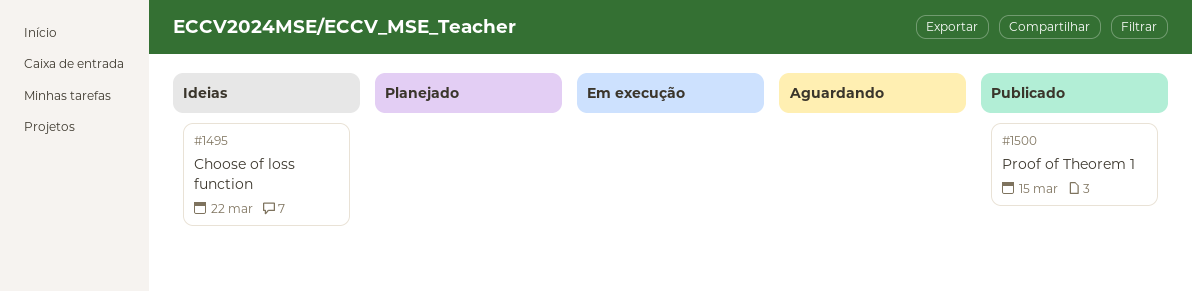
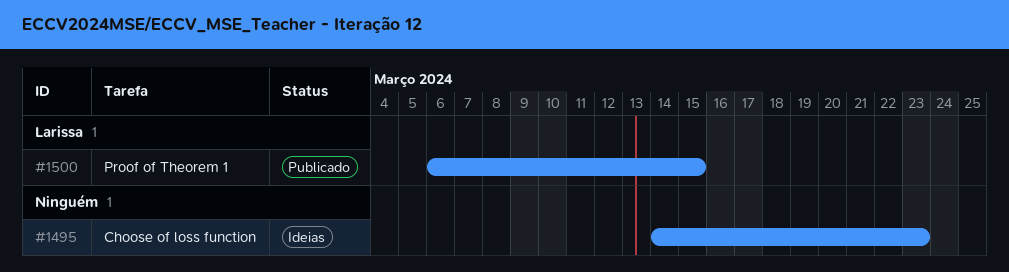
#1495, due: Mar 22 -> Mar 23

